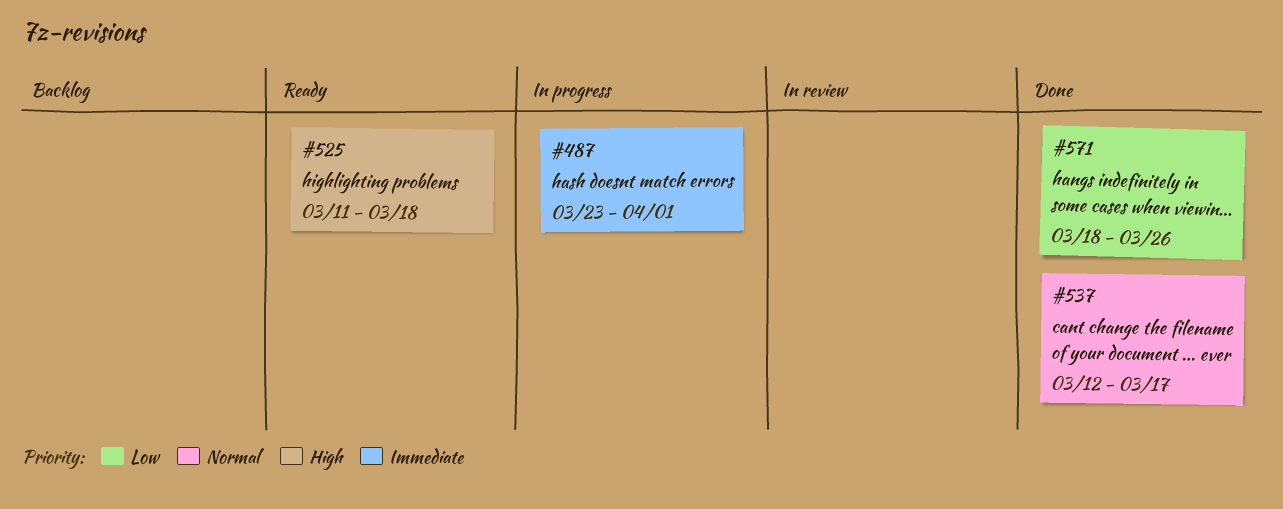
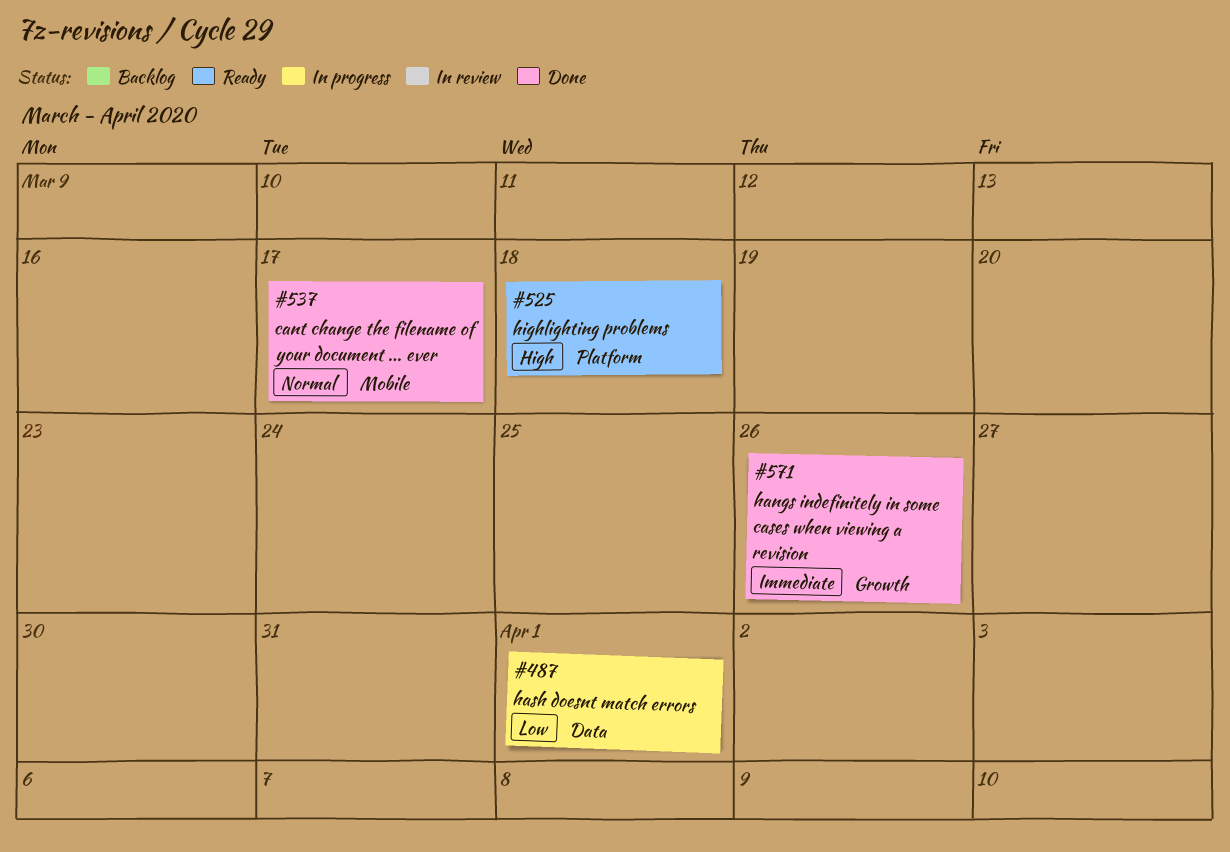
#487, priority: Immediate -> Low
#571, priority: Low -> Immediate

